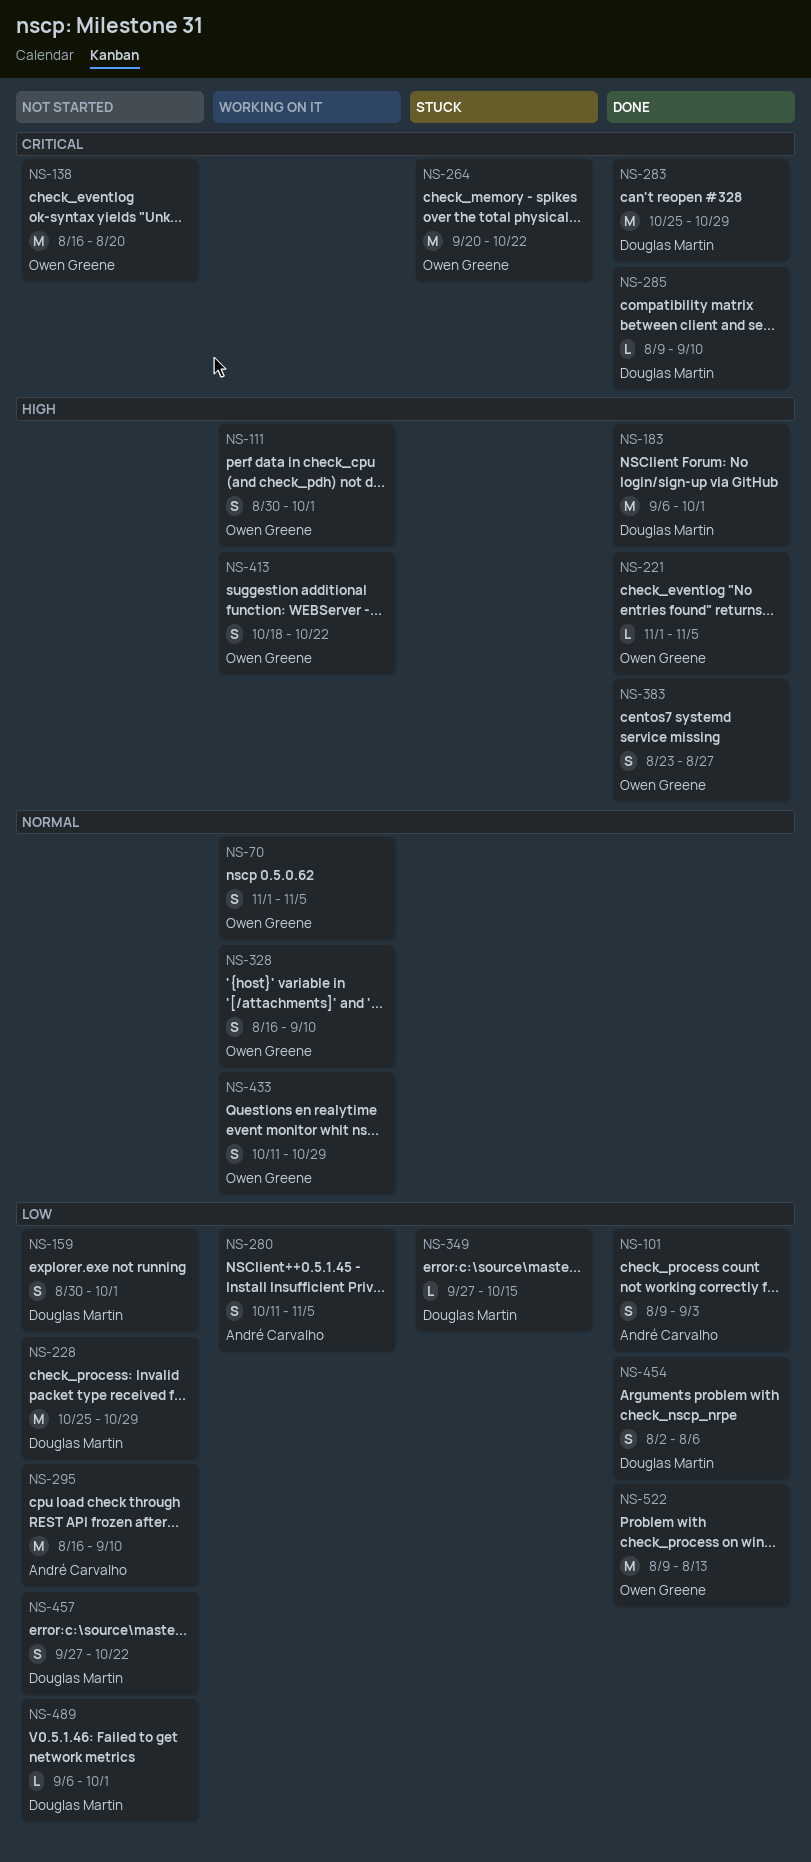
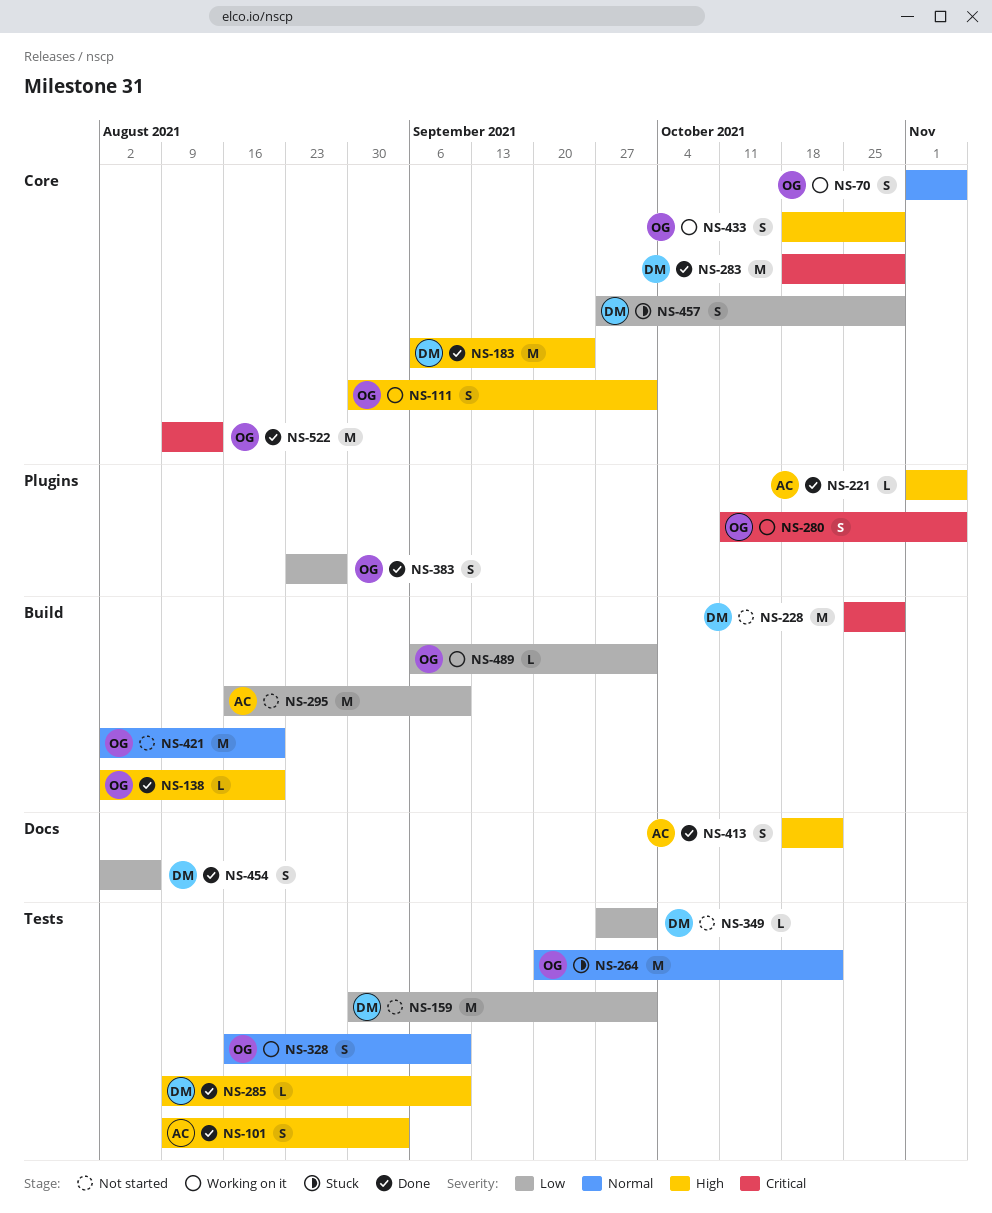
NS-101, priority: Low -> High
NS-138, status: Not started -> Done
NS-138, priority: Critical -> High
NS-138, estimate: M -> L
NS-138, start: Aug 16 -> Aug 2
NS-159, estimate: S -> M
NS-183, due: Oct 1 -> Sep 24
NS-221, owner: Owen Greene -> André Carvalho
NS-228, priority: Low -> Critical
NS-264, priority: Critical -> Normal
NS-280, owner: André Carvalho -> Owen Greene
NS-280, priority: Low -> Critical
NS-283, start: Oct 25 -> Oct 18
NS-285, priority: Critical -> High
NS-349, status: Stuck -> Not started
NS-349, due: Oct 15 -> Oct 1
NS-383, priority: High -> Low
NS-413, status: Working on it -> Done
NS-413, owner: Owen Greene -> André Carvalho
NS-421: none -> present
NS-433, priority: Normal -> High
NS-433, start: Oct 11 -> Oct 18
NS-457, status: Not started -> Stuck
NS-457, due: Oct 22 -> Oct 29
NS-489, status: Not started -> Working on it
NS-489, owner: Douglas Martin -> Owen Greene
NS-522, priority: Low -> Critical

